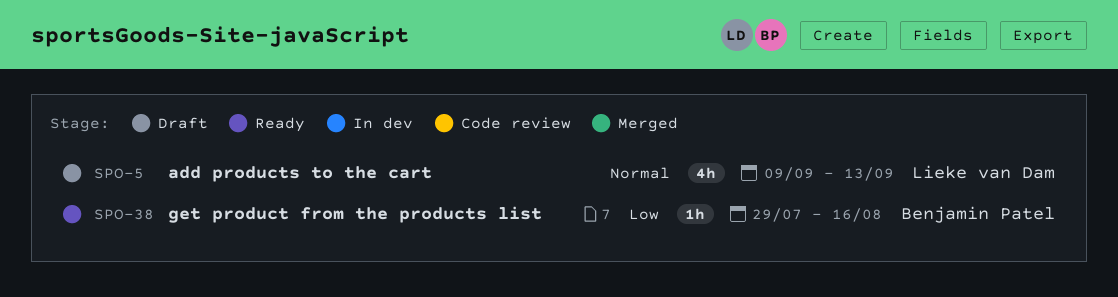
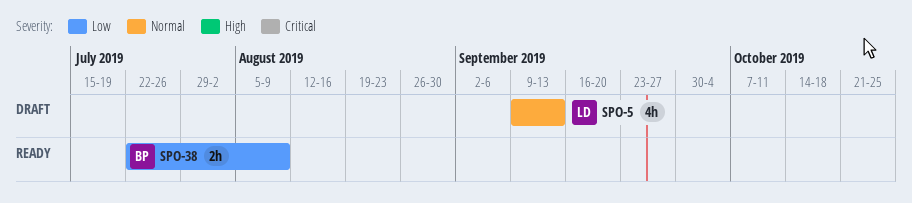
SPO-38, estimate: 1h -> 2h
SPO-38, start: Jul 29 -> Jul 22
SPO-38, due: Aug 16 -> Aug 9

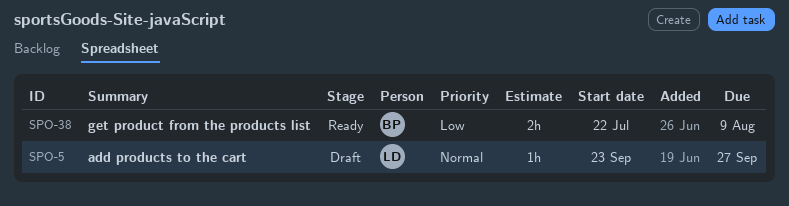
SPO-5, estimate: 4h -> 1h
SPO-5, start: Sep 9 -> Sep 23
SPO-5, due: Sep 13 -> Sep 27

